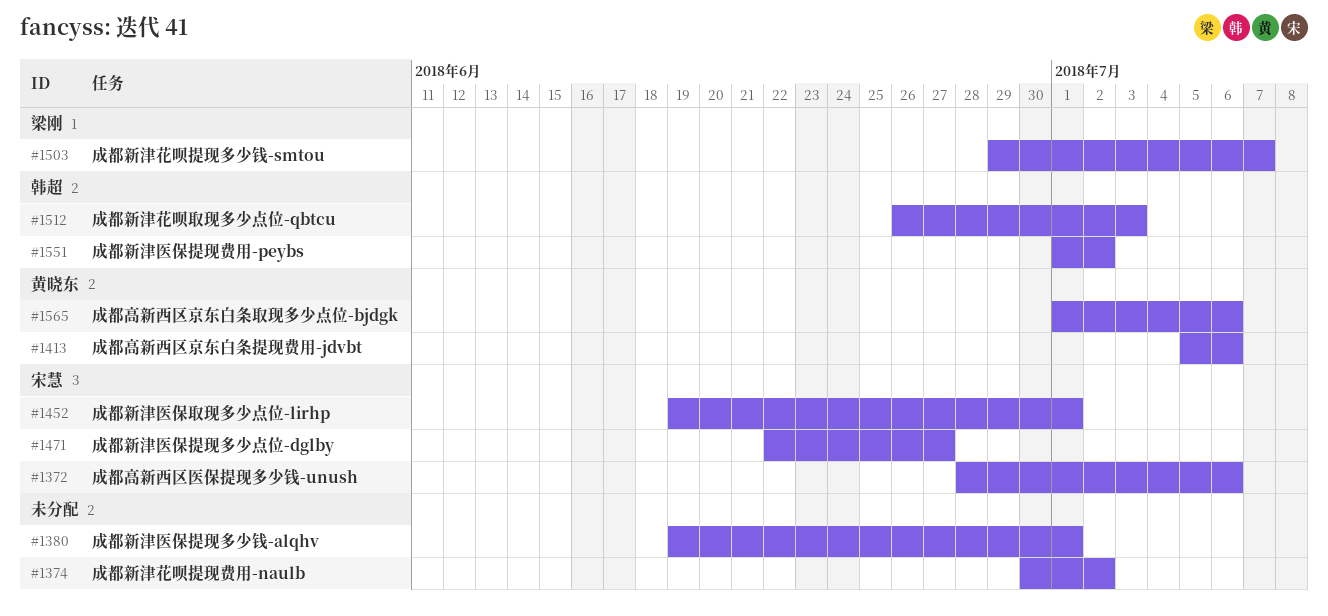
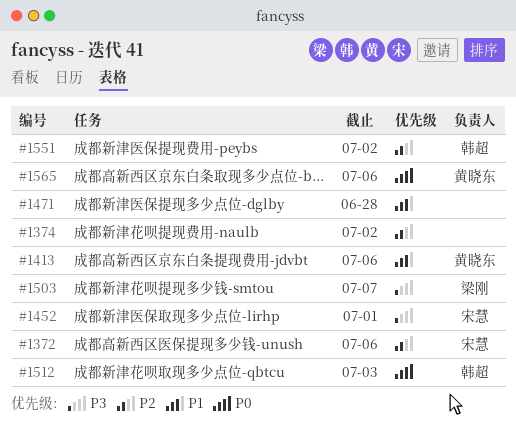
#1380: present -> none
#1471, owner: 宋慧 -> none
#1471, due: Jun 27 -> Jun 28

